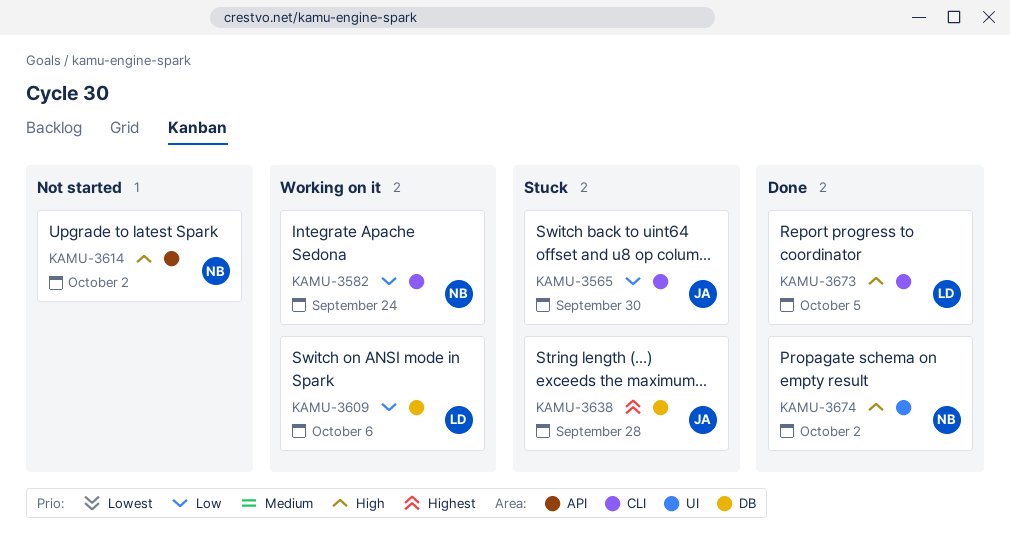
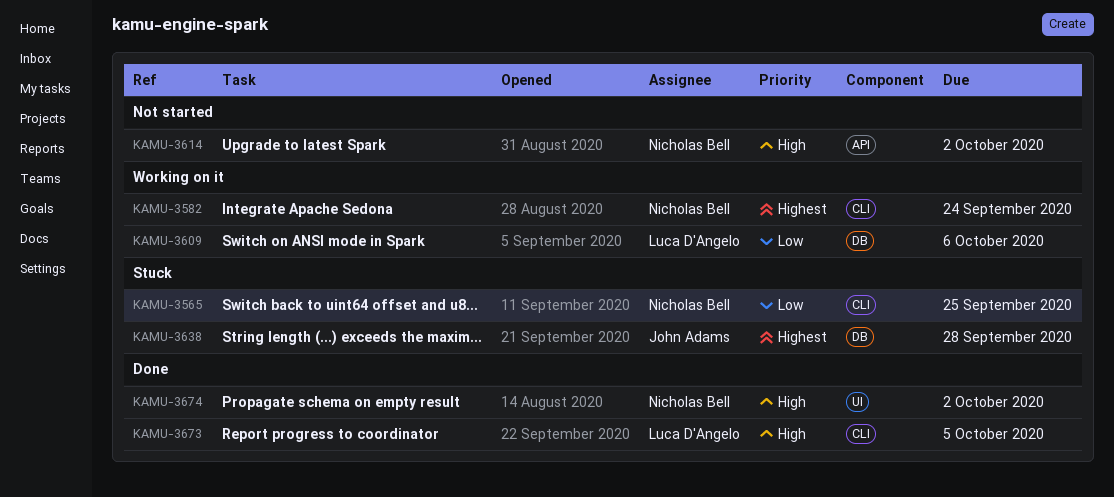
KAMU-3565, owner: John Adams -> Nicholas Bell
KAMU-3565, due: Sep 30 -> Sep 25
KAMU-3582, priority: Low -> Highest

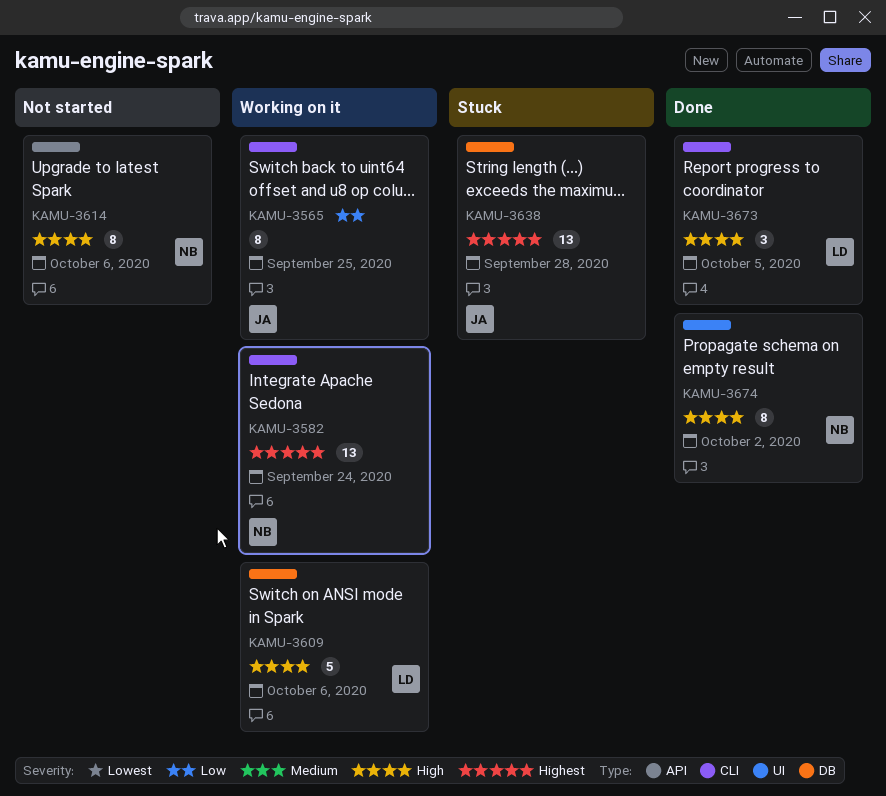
KAMU-3565, status: Stuck -> Working on it
KAMU-3565, owner: Nicholas Bell -> John Adams
KAMU-3609, priority: Low -> High
KAMU-3614, due: Oct 2 -> Oct 6

